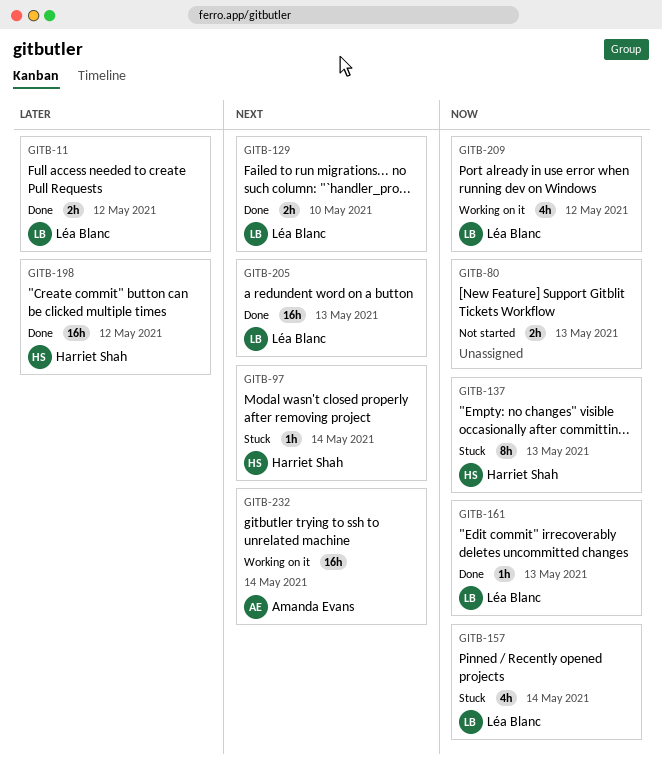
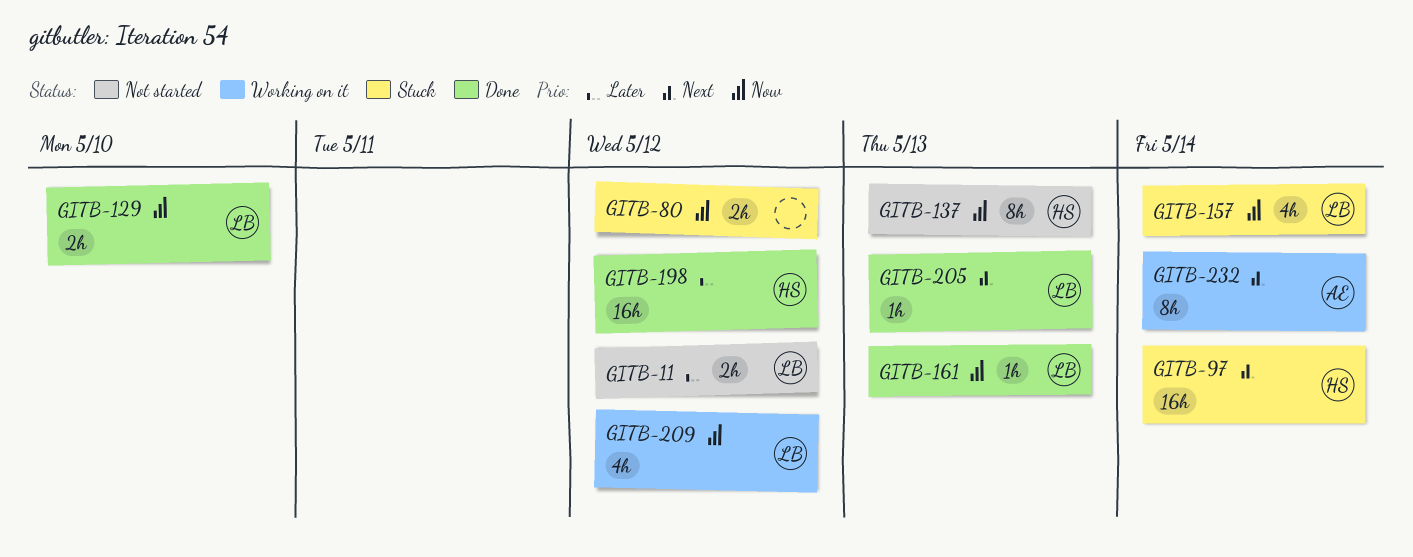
GITB-11, status: Done -> Not started
GITB-80, status: Not started -> Stuck
GITB-80, due: May 13 -> May 12
GITB-97, estimate: 1h -> 16h
GITB-129, priority: Next -> Now
GITB-137, status: Stuck -> Not started
GITB-205, estimate: 16h -> 1h
GITB-232, estimate: 16h -> 8h

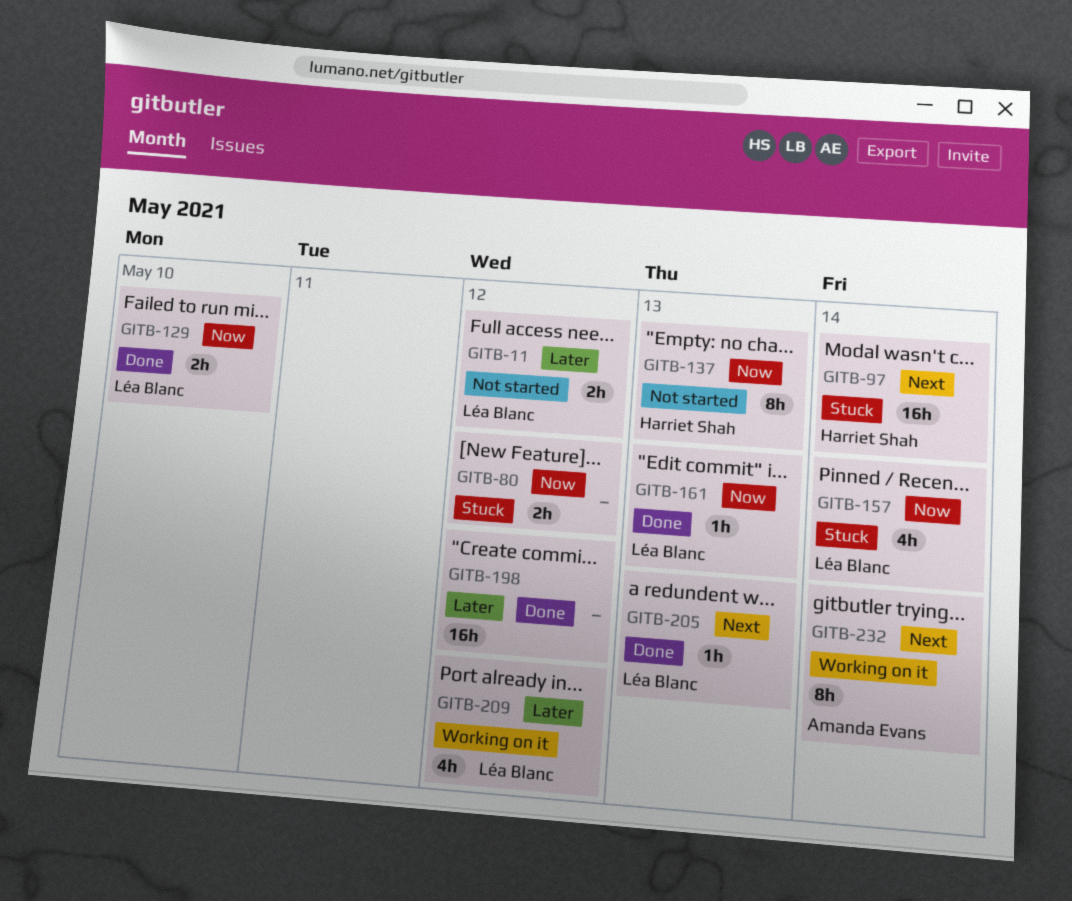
GITB-198, owner: Harriet Shah -> none
GITB-209, priority: Now -> Later

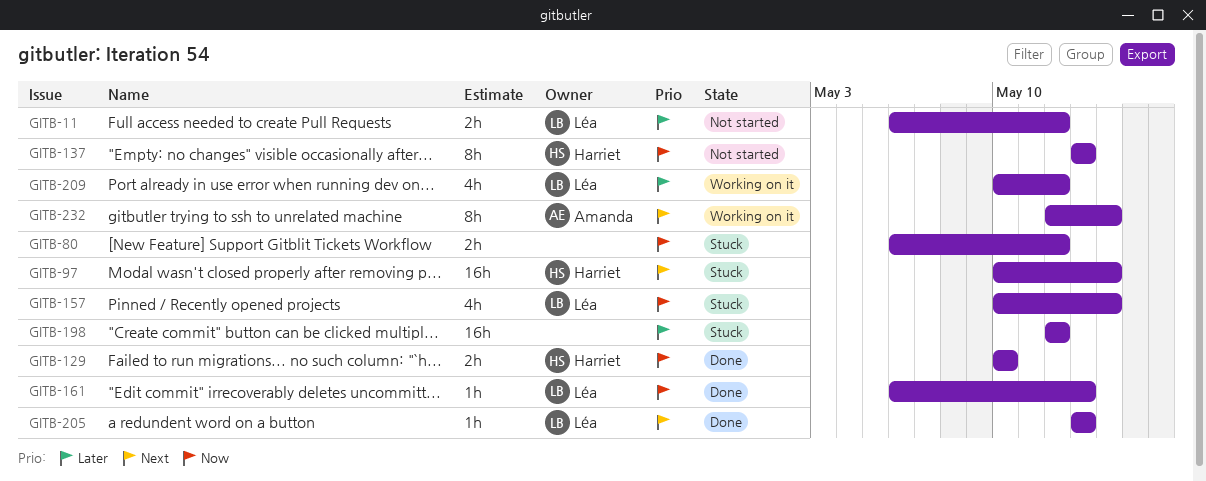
GITB-129, owner: Léa Blanc -> Harriet Shah
GITB-198, status: Done -> Stuck

